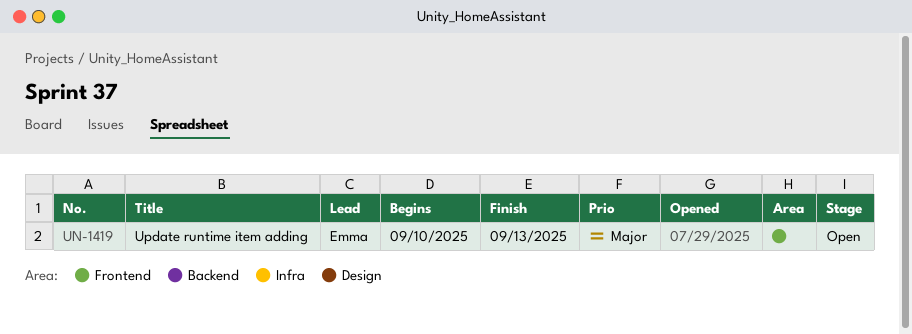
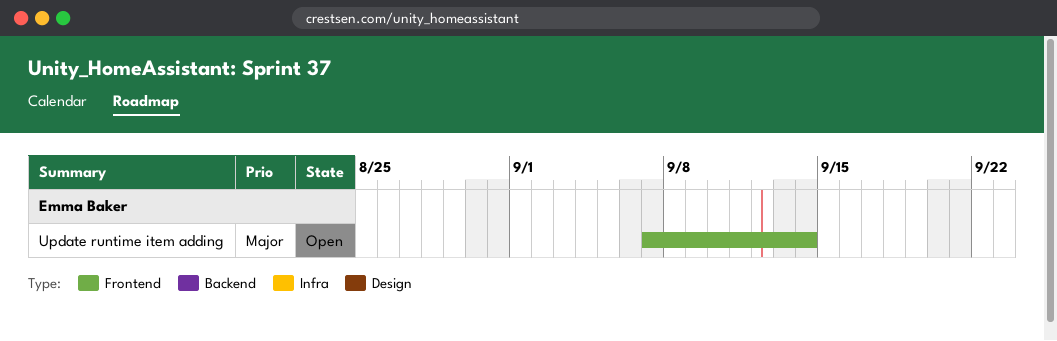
Update runtime item adding, start: Sep 10 -> Sep 7
Update runtime item adding, due: Sep 13 -> Sep 14

